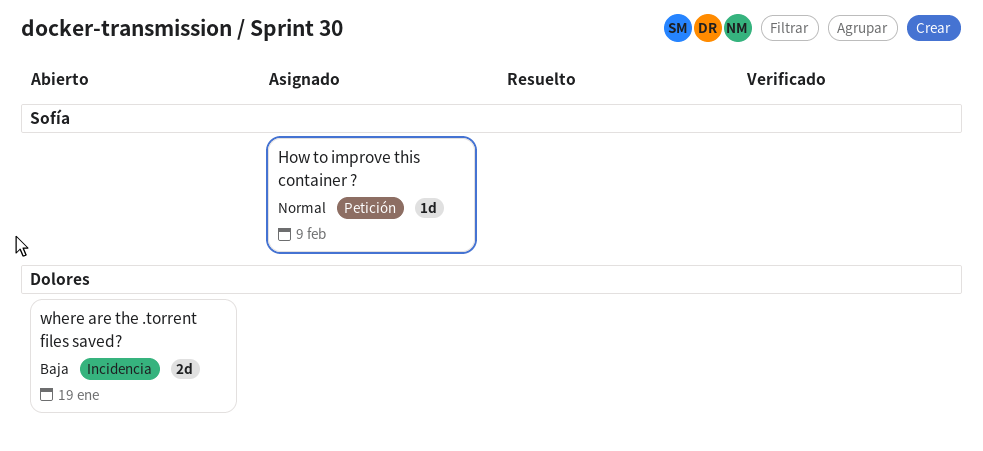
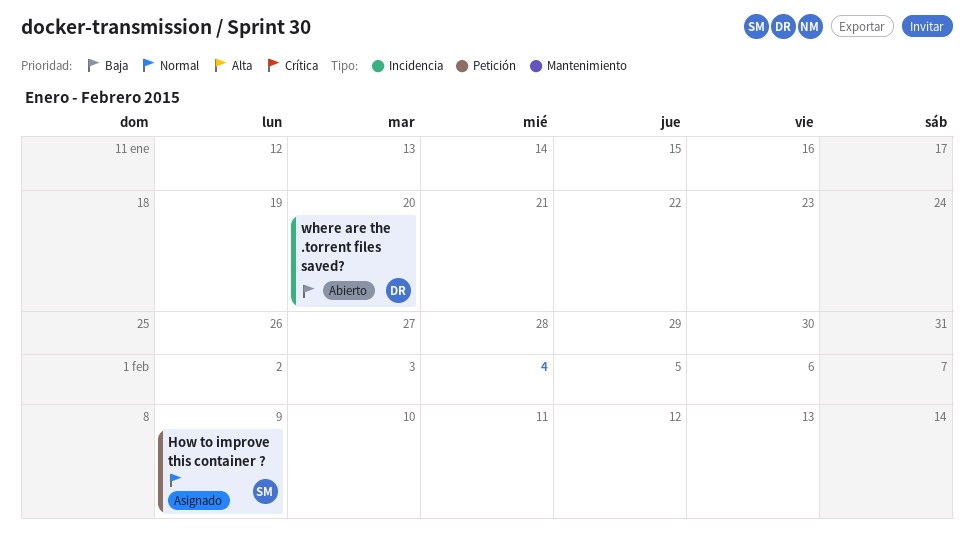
where are the .torrent files saved?, due: Jan 19 -> Jan 20

